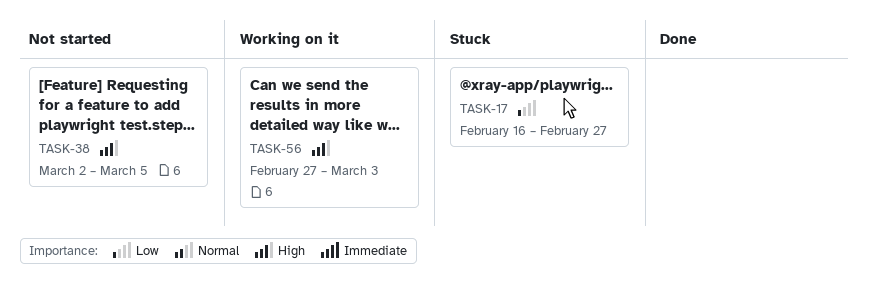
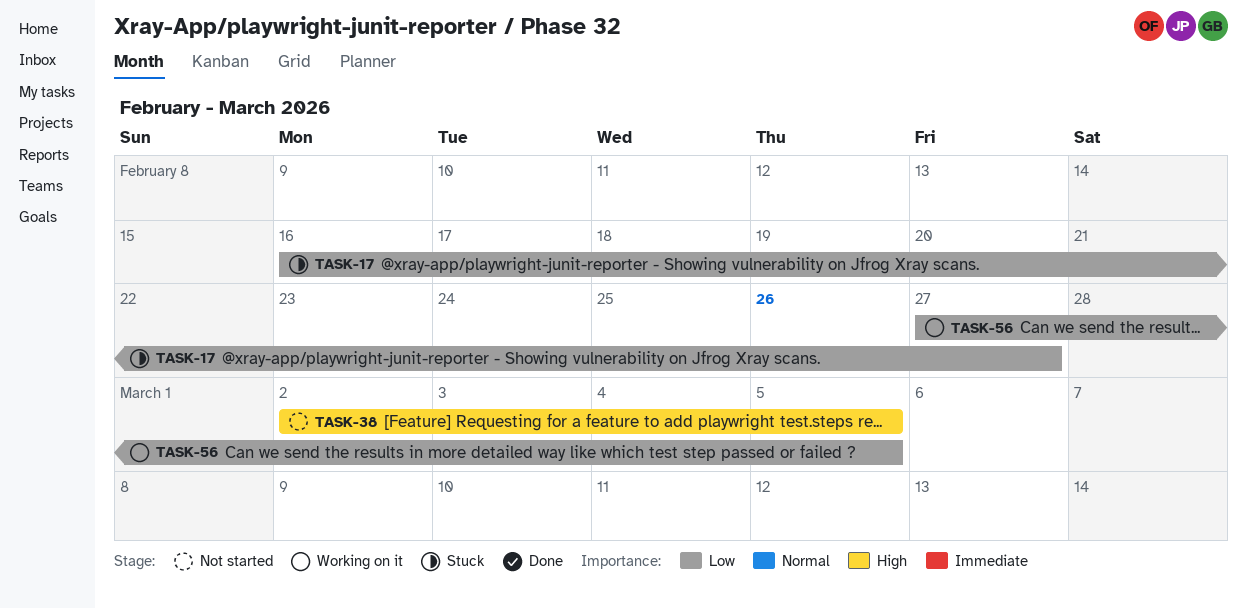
TASK-56, priority: High -> Low
TASK-56, due: Mar 3 -> Mar 5

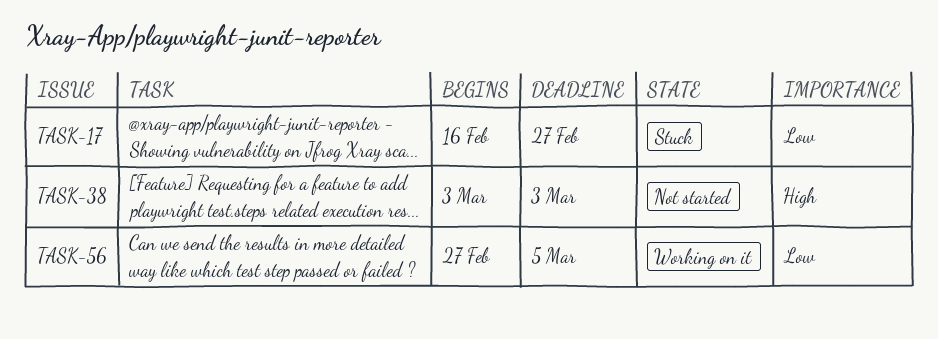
TASK-38, start: Mar 2 -> Mar 3
TASK-38, due: Mar 5 -> Mar 3

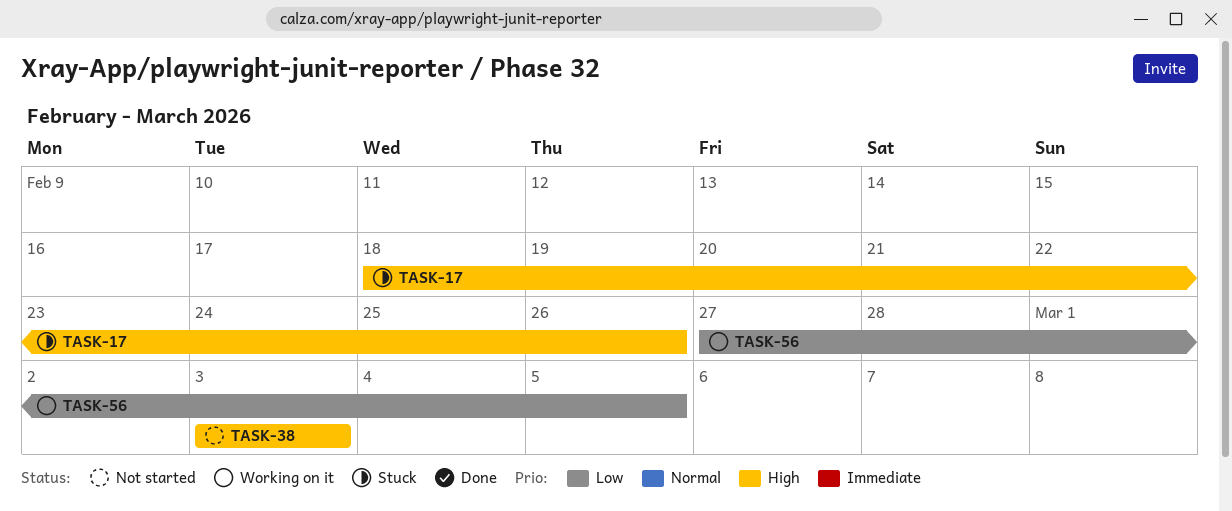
TASK-17, priority: Low -> High
TASK-17, start: Feb 16 -> Feb 18
TASK-17, due: Feb 27 -> Feb 26

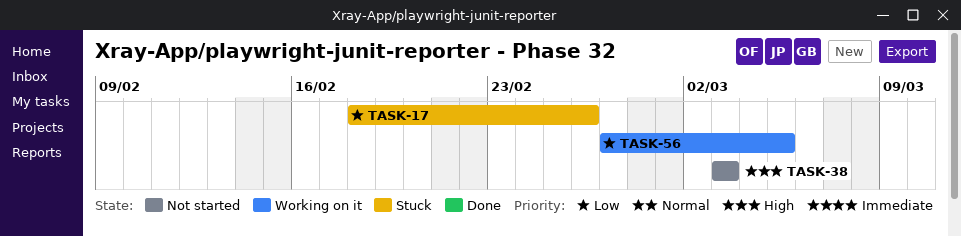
TASK-17, priority: High -> Low

